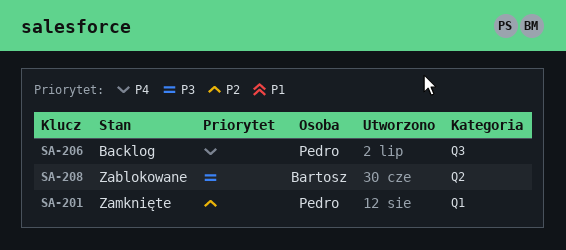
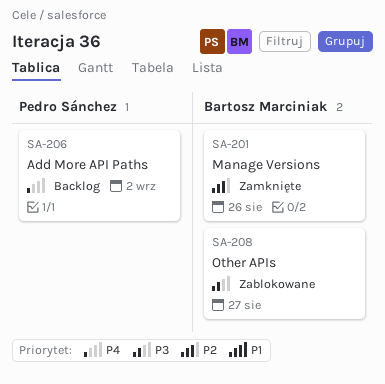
SA-201, owner: Pedro Sánchez -> Bartosz Marciniak

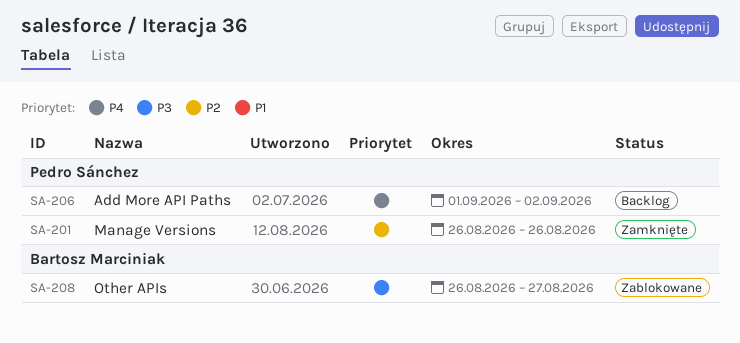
SA-201, owner: Bartosz Marciniak -> Pedro Sánchez

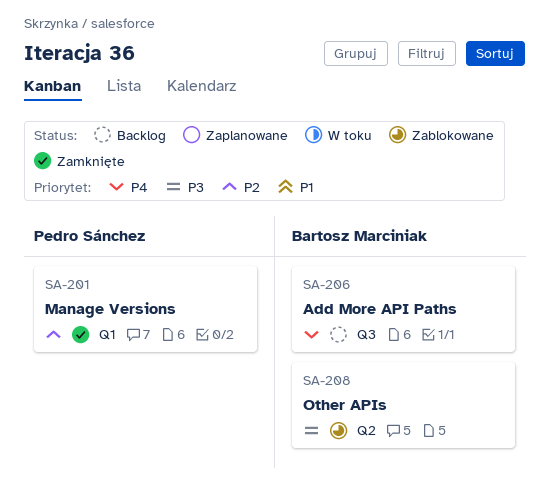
SA-206, owner: Pedro Sánchez -> Bartosz Marciniak

